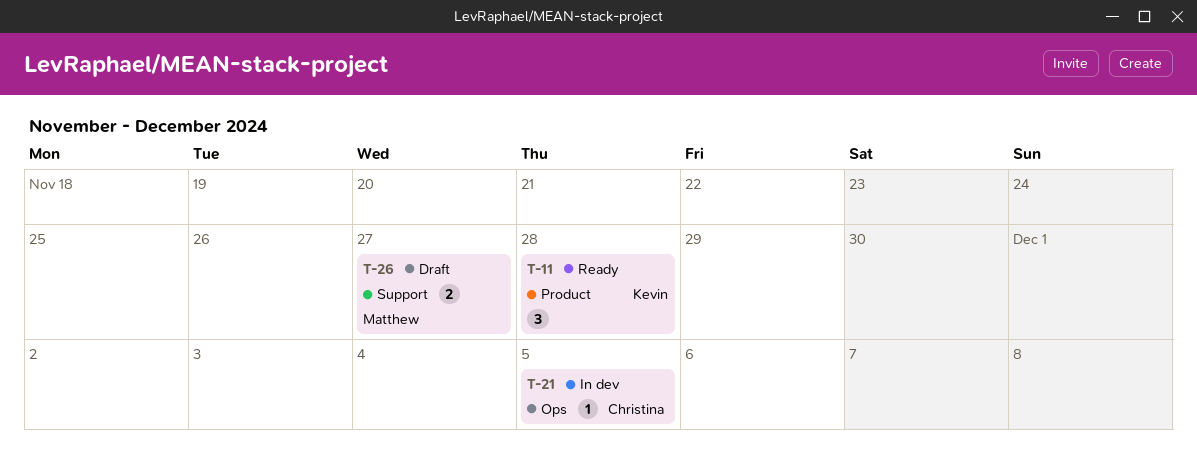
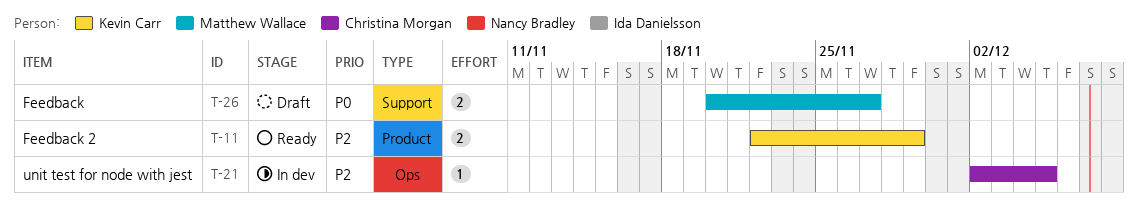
T-11, estimate: 3 -> 2
T-11, due: Nov 28 -> Nov 29

